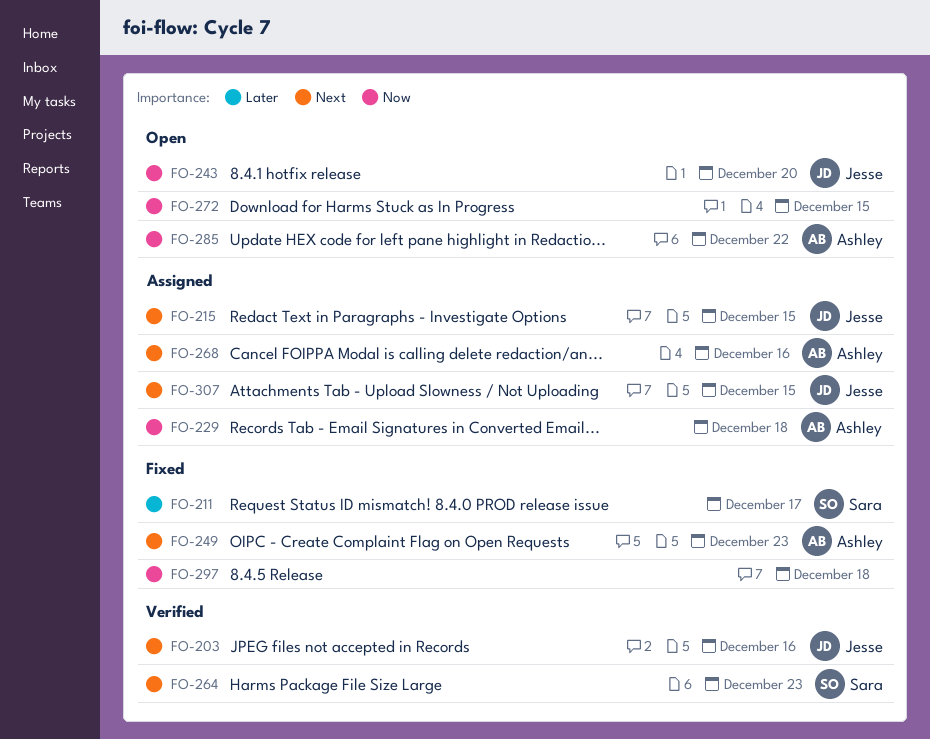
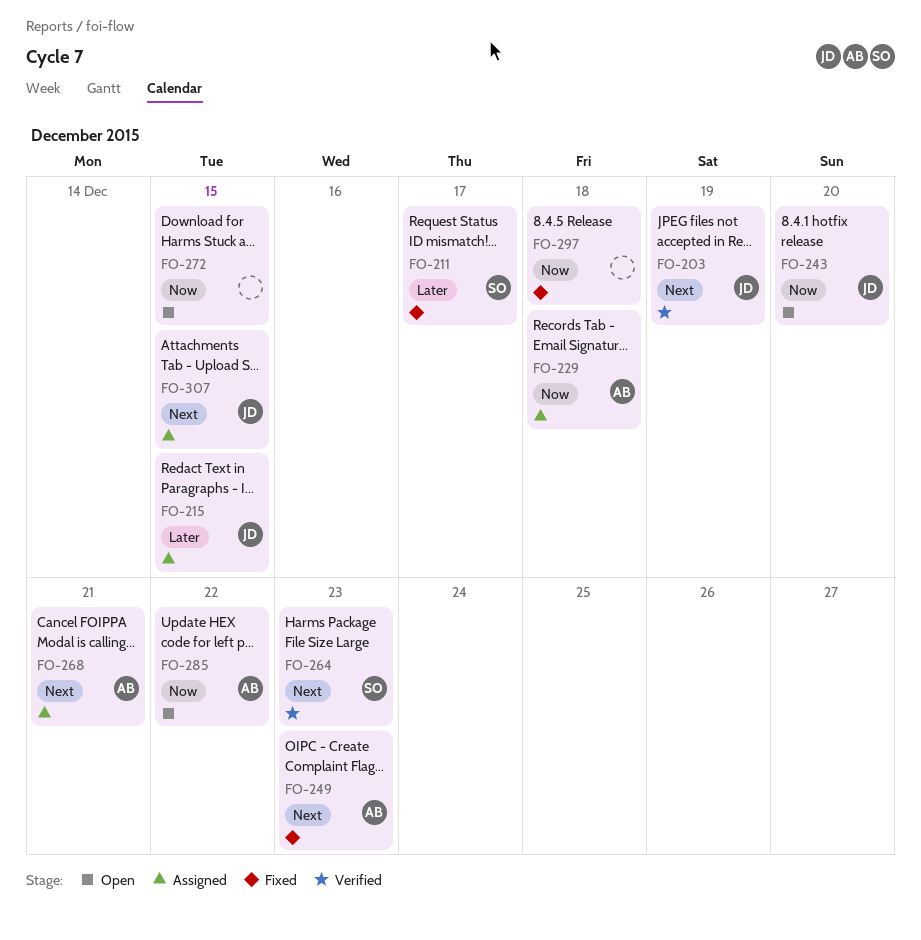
FO-203, due: Dec 16 -> Dec 19
FO-215, priority: Next -> Later
FO-268, due: Dec 16 -> Dec 21

